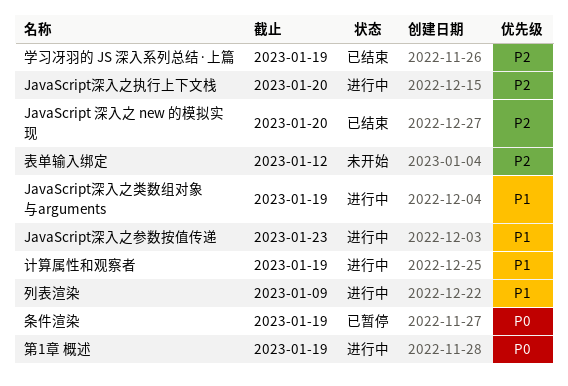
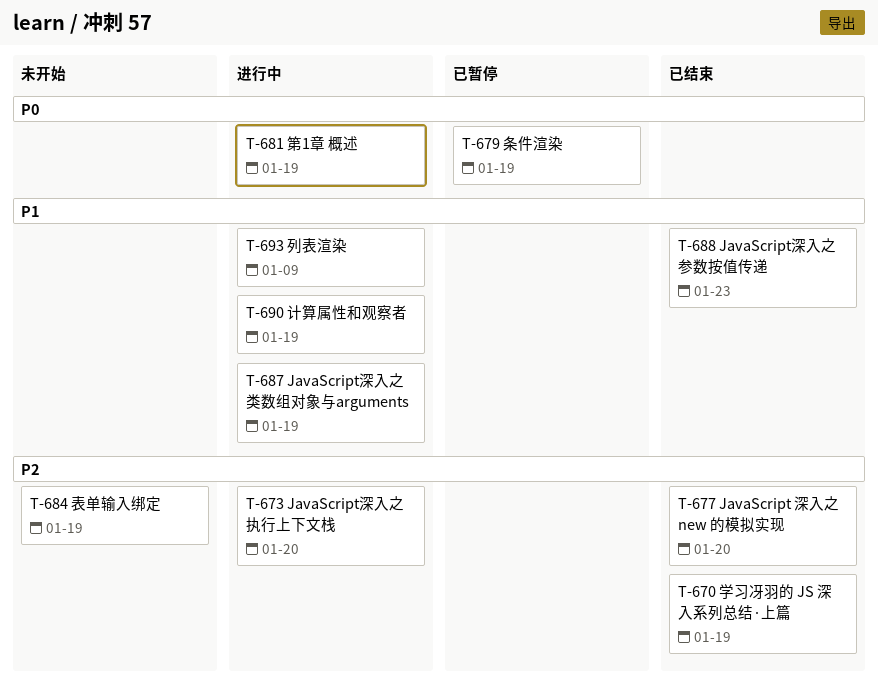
JavaScript深入之参数按值传递, status: 进行中 -> 已结束
表单输入绑定, due: Jan 12 -> Jan 19

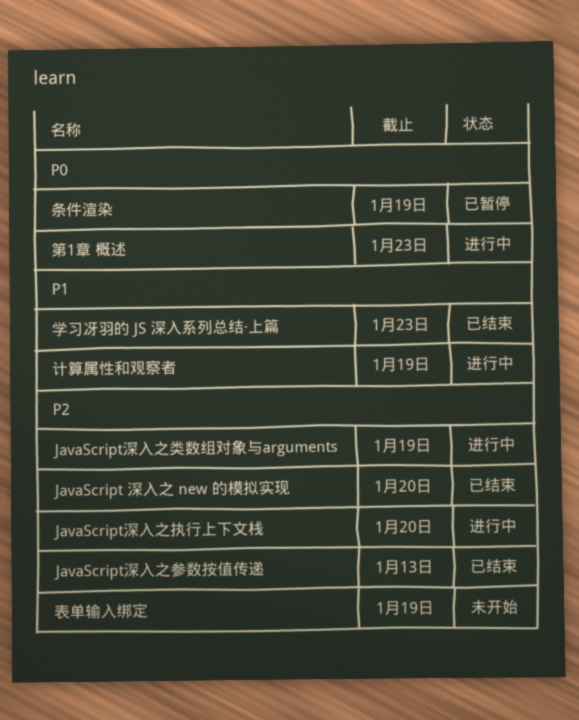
JavaScript深入之参数按值传递, priority: P1 -> P2
JavaScript深入之参数按值传递, due: Jan 23 -> Jan 13
JavaScript深入之类数组对象与arguments, priority: P1 -> P2
列表渲染: present -> none
学习冴羽的 JS 深入系列总结·上篇, priority: P2 -> P1
学习冴羽的 JS 深入系列总结·上篇, due: Jan 19 -> Jan 23
第1章 概述, due: Jan 19 -> Jan 23

